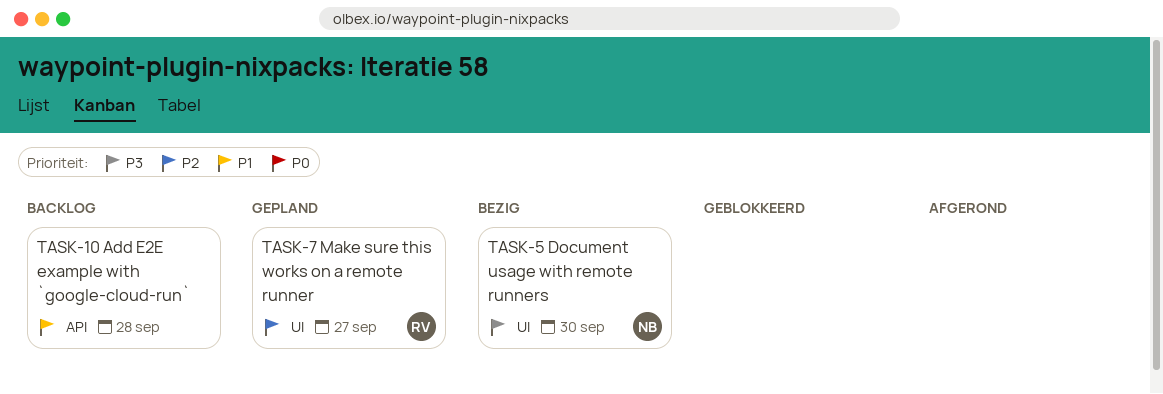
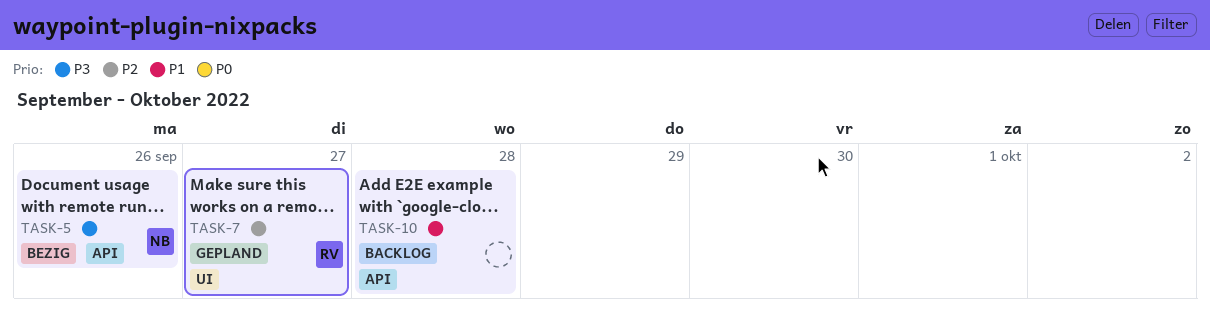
TASK-5, label: UI -> API
TASK-5, due: Sep 30 -> Sep 26

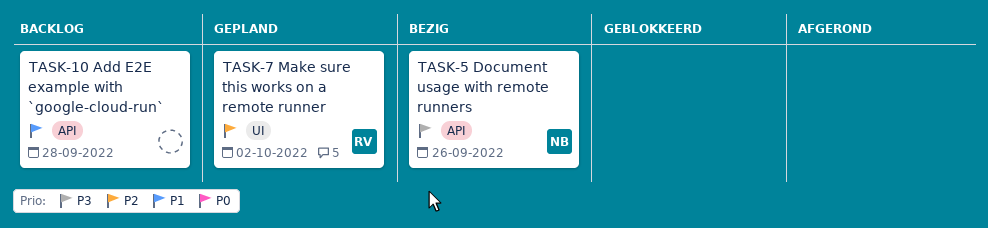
TASK-7, due: Sep 27 -> Oct 2

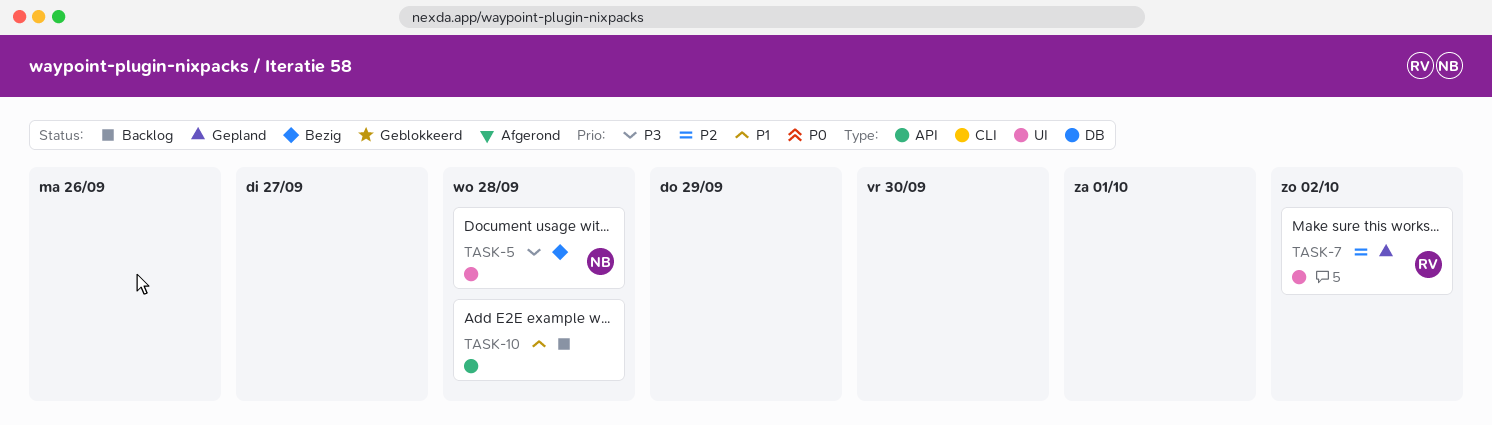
TASK-5, label: API -> UI
TASK-5, due: Sep 26 -> Sep 28

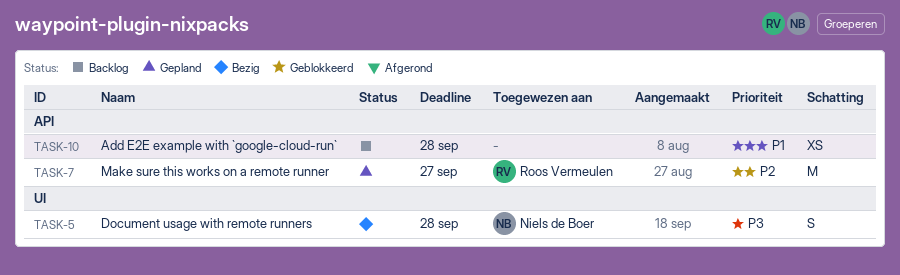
TASK-7, label: UI -> API
TASK-7, due: Oct 2 -> Sep 27

